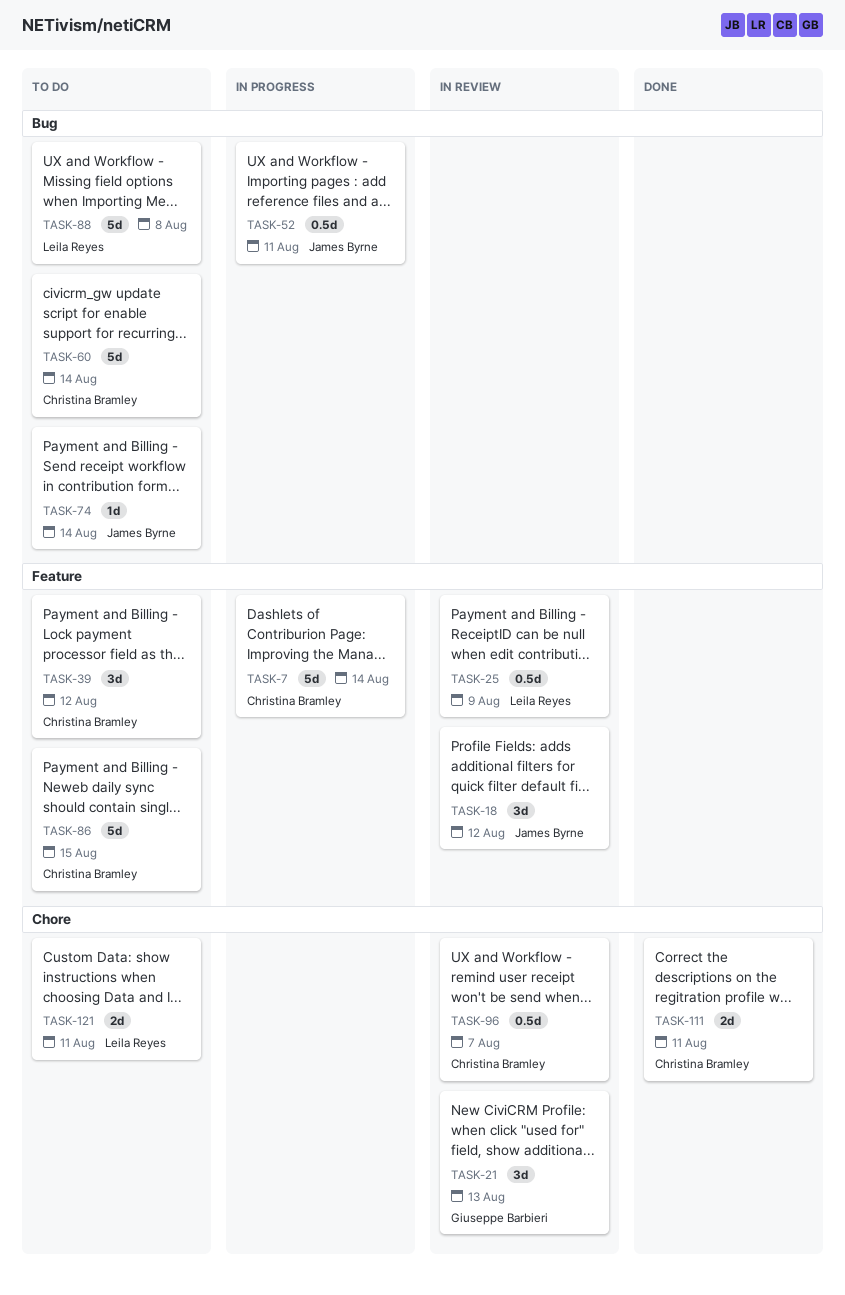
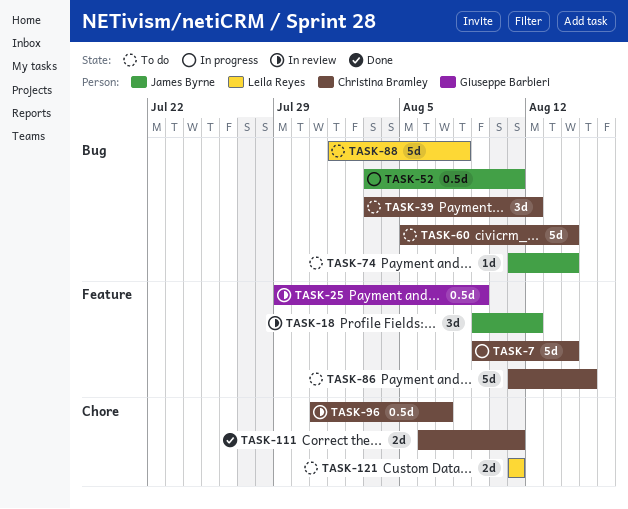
TASK-21: present -> none
TASK-25, owner: Leila Reyes -> Giuseppe Barbieri
TASK-39, label: Feature -> Bug

